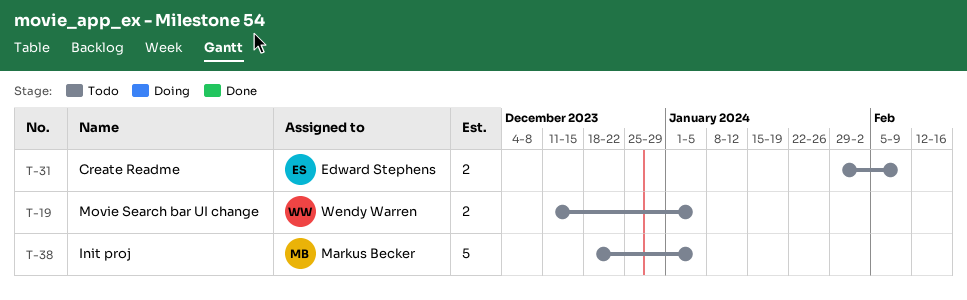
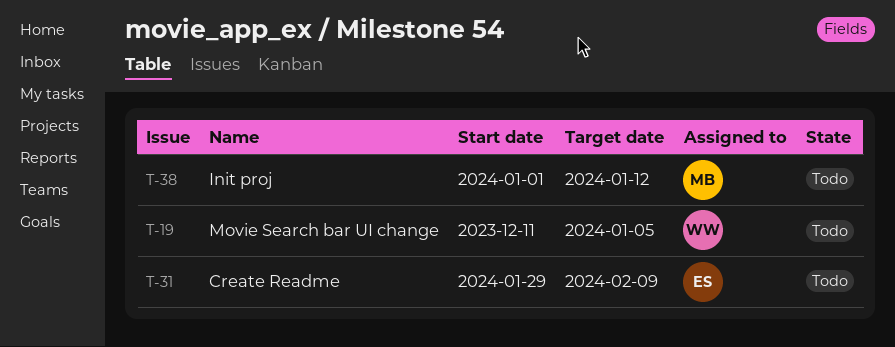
T-38, start: Dec 18 -> Jan 1
T-38, due: Jan 5 -> Jan 12

